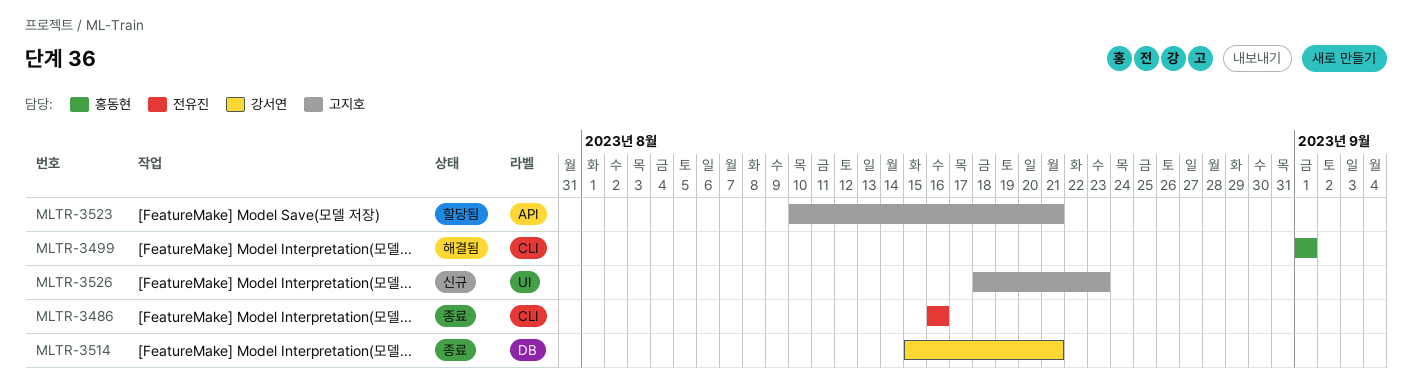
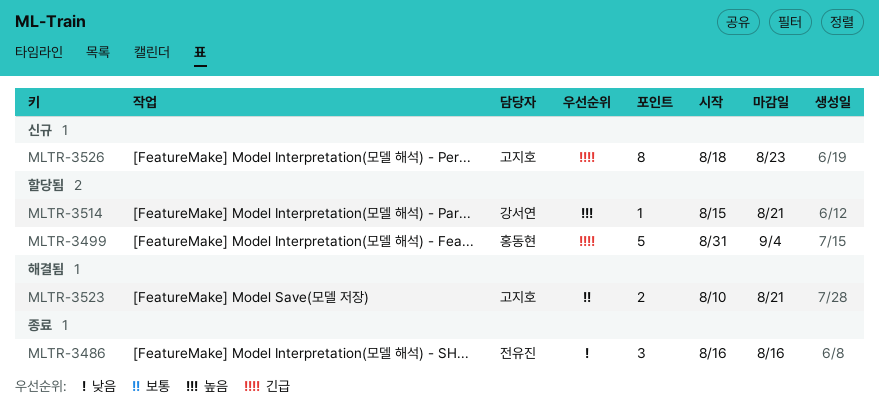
MLTR-3499, status: 해결됨 -> 할당됨
MLTR-3499, start: Sep 1 -> Aug 31
MLTR-3499, due: Sep 1 -> Sep 4
MLTR-3514, status: 종료 -> 할당됨
MLTR-3523, status: 할당됨 -> 해결됨

